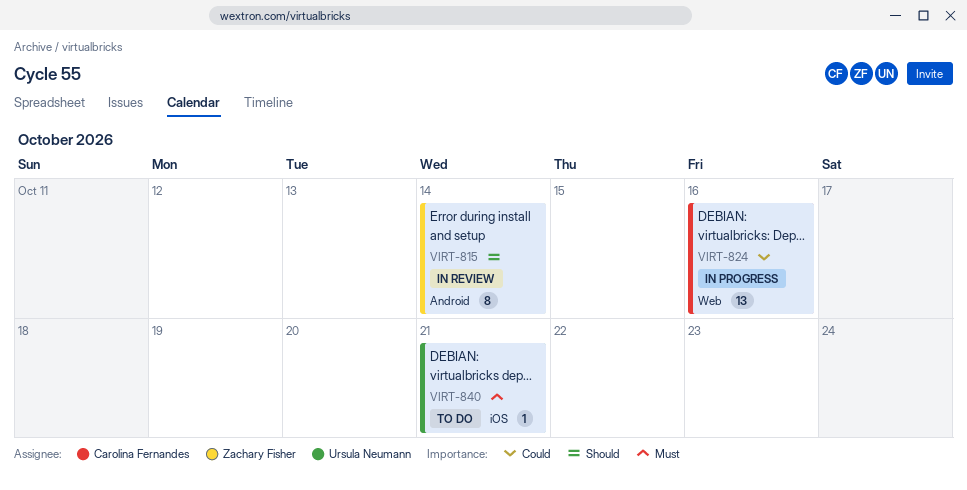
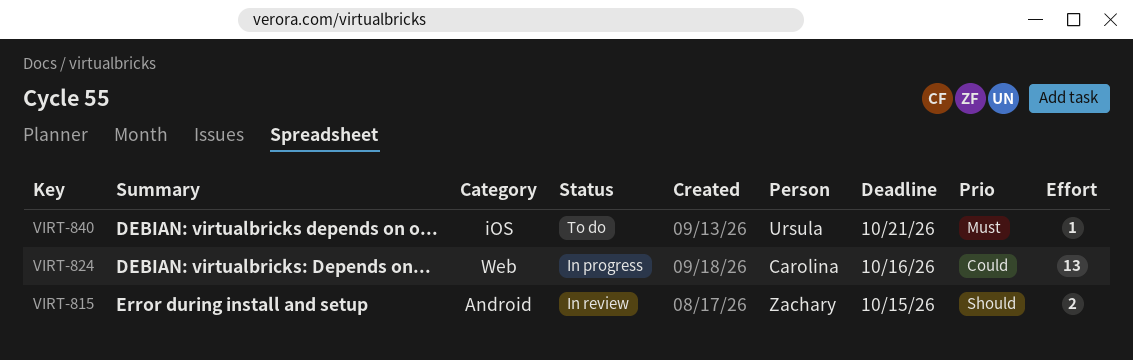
VIRT-815, estimate: 8 -> 2
VIRT-815, due: Oct 14 -> Oct 15

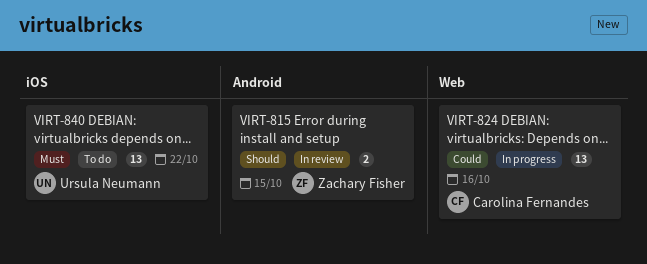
VIRT-840, estimate: 1 -> 13
VIRT-840, due: Oct 21 -> Oct 22

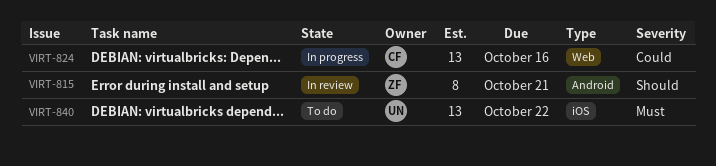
VIRT-815, estimate: 2 -> 8
VIRT-815, due: Oct 15 -> Oct 21

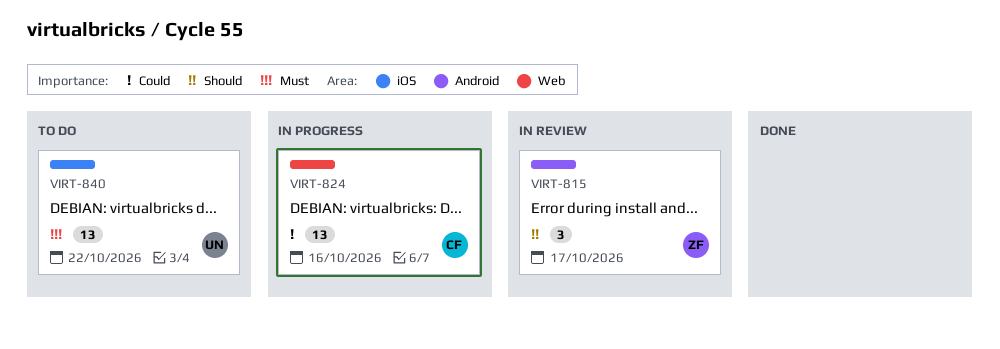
VIRT-815, estimate: 8 -> 3
VIRT-815, due: Oct 21 -> Oct 17

